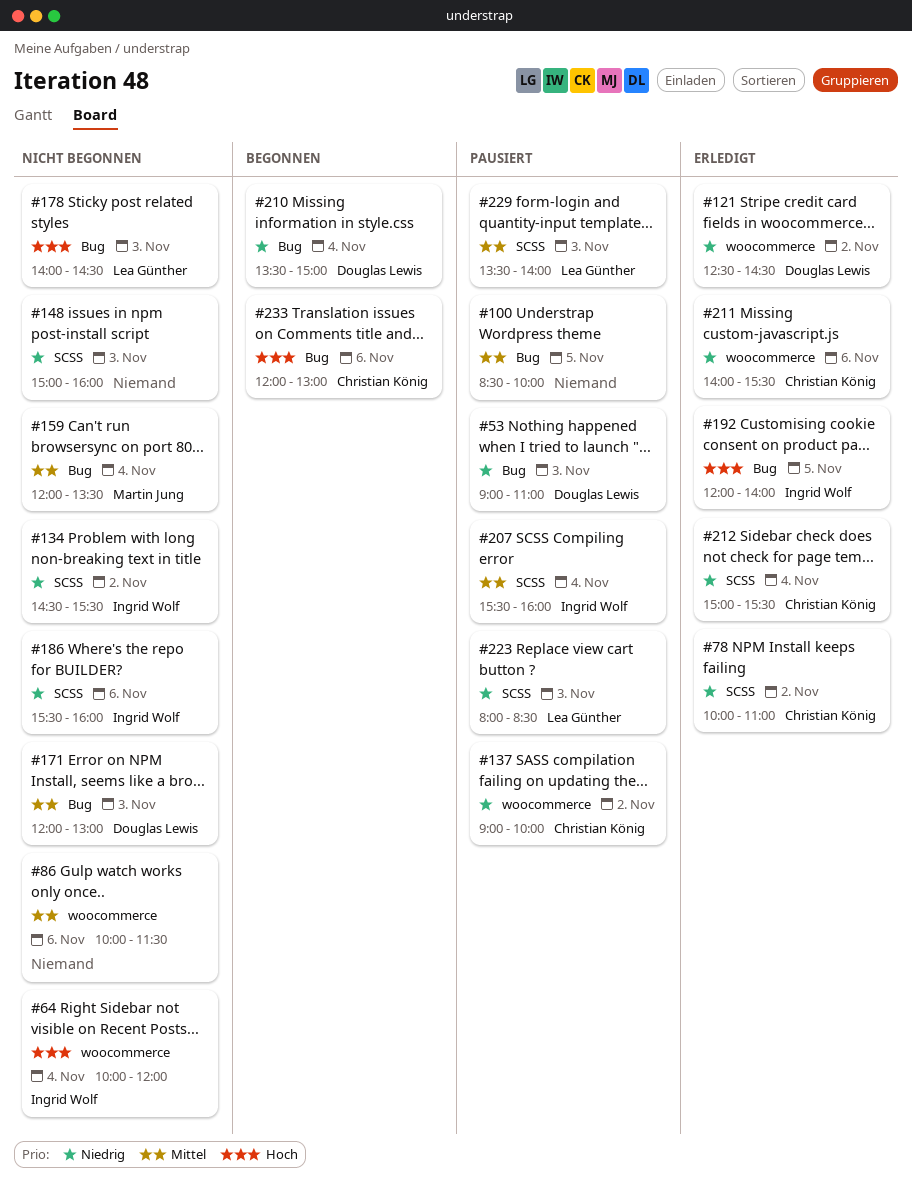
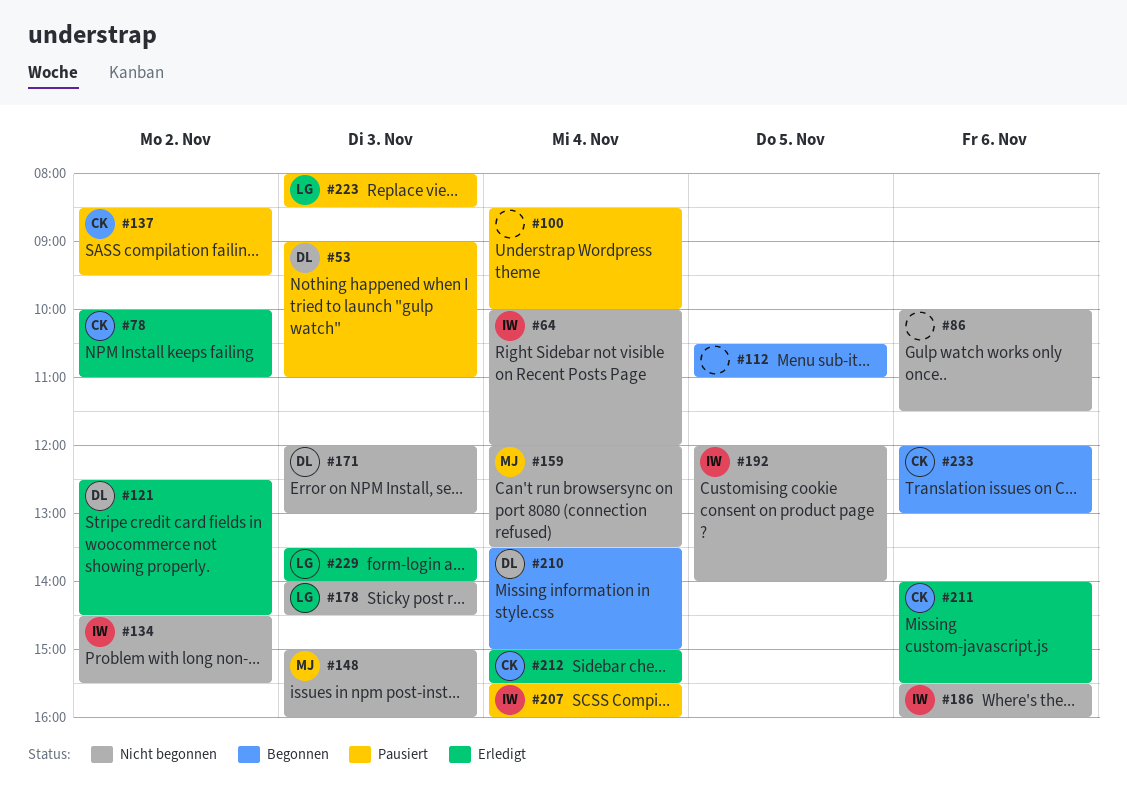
#100, day: Nov 5 -> Nov 4
#112: none -> present
#137, begins: 09:00 -> 08:30
#137, ends: 10:00 -> 09:30
#148, owner: none -> Martin Jung
#192, status: Erledigt -> Nicht begonnen
#229, status: Pausiert -> Erledigt

